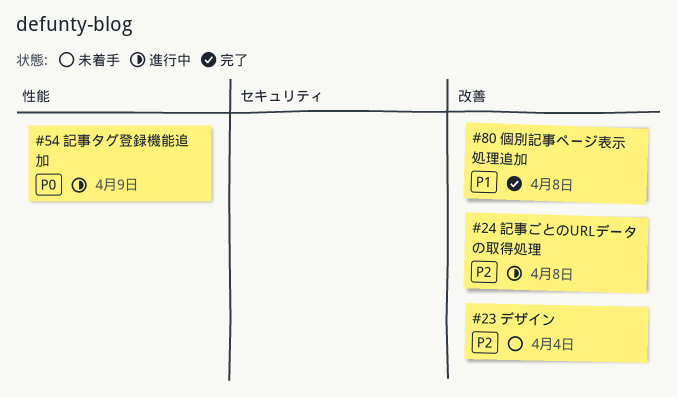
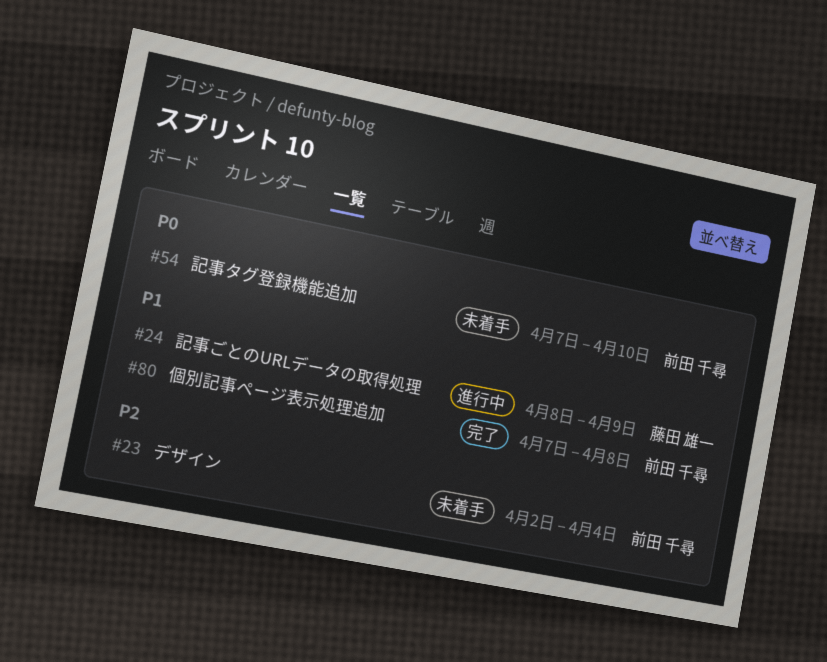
#24, priority: P2 -> P1
#24, due: Apr 8 -> Apr 9
#54, status: 進行中 -> 未着手
#54, due: Apr 9 -> Apr 10

